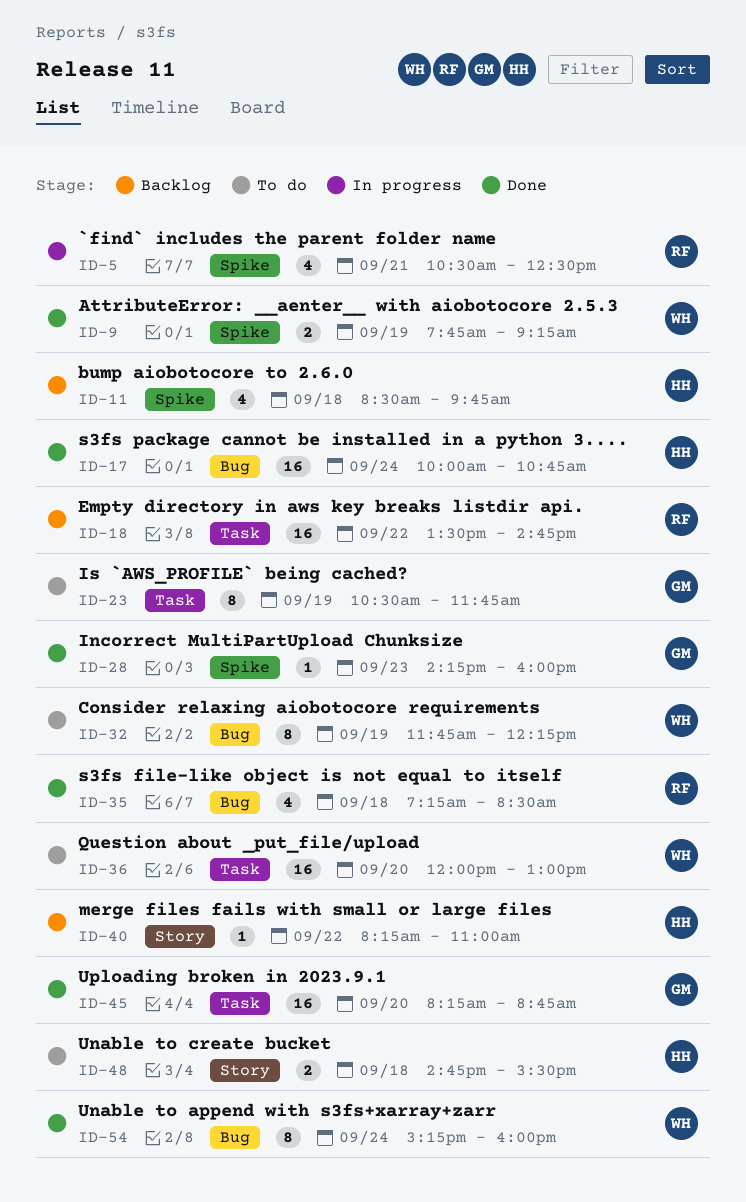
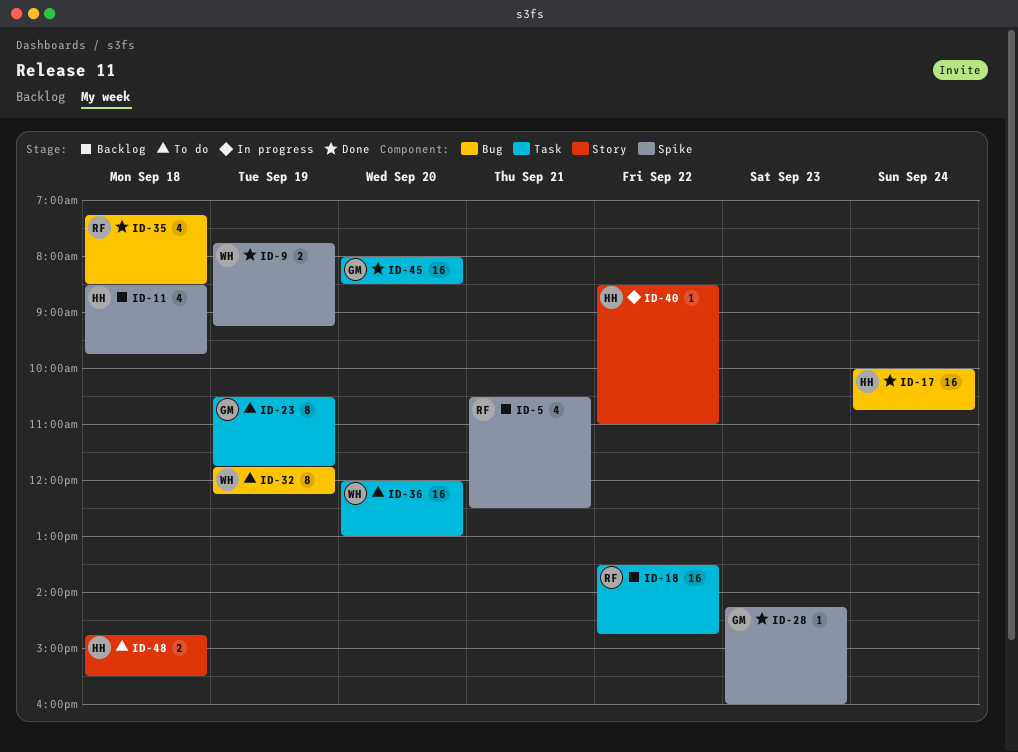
ID-5, status: In progress -> Backlog
ID-40, status: Backlog -> In progress
ID-40, begins: 08:15 -> 08:30
ID-45, begins: 08:15 -> 08:00
ID-45, ends: 08:45 -> 08:30
ID-54: present -> none

